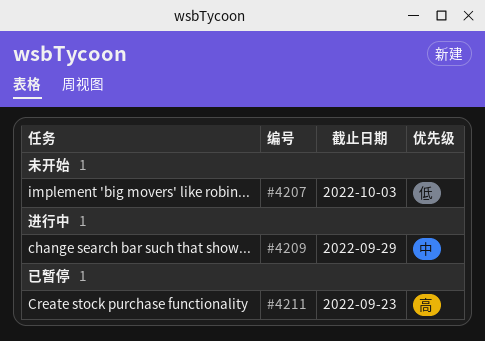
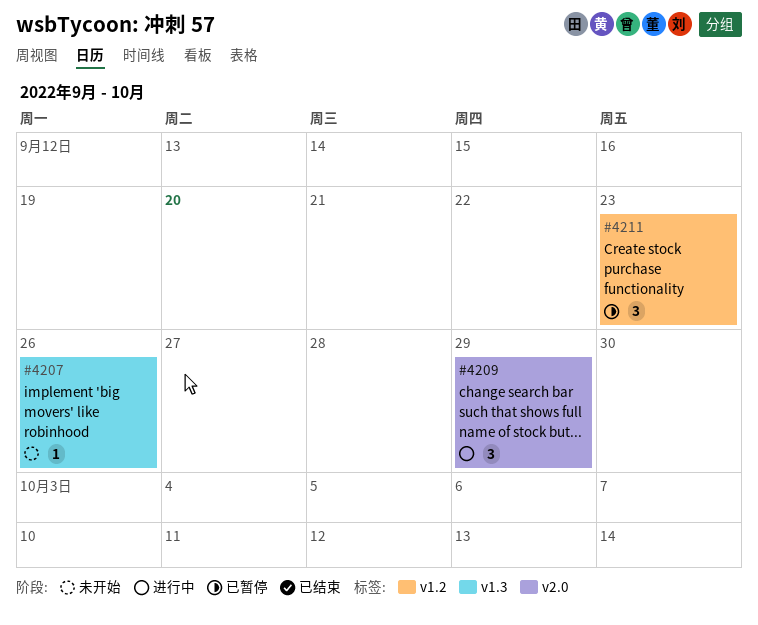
#4207, due: Oct 3 -> Sep 26

